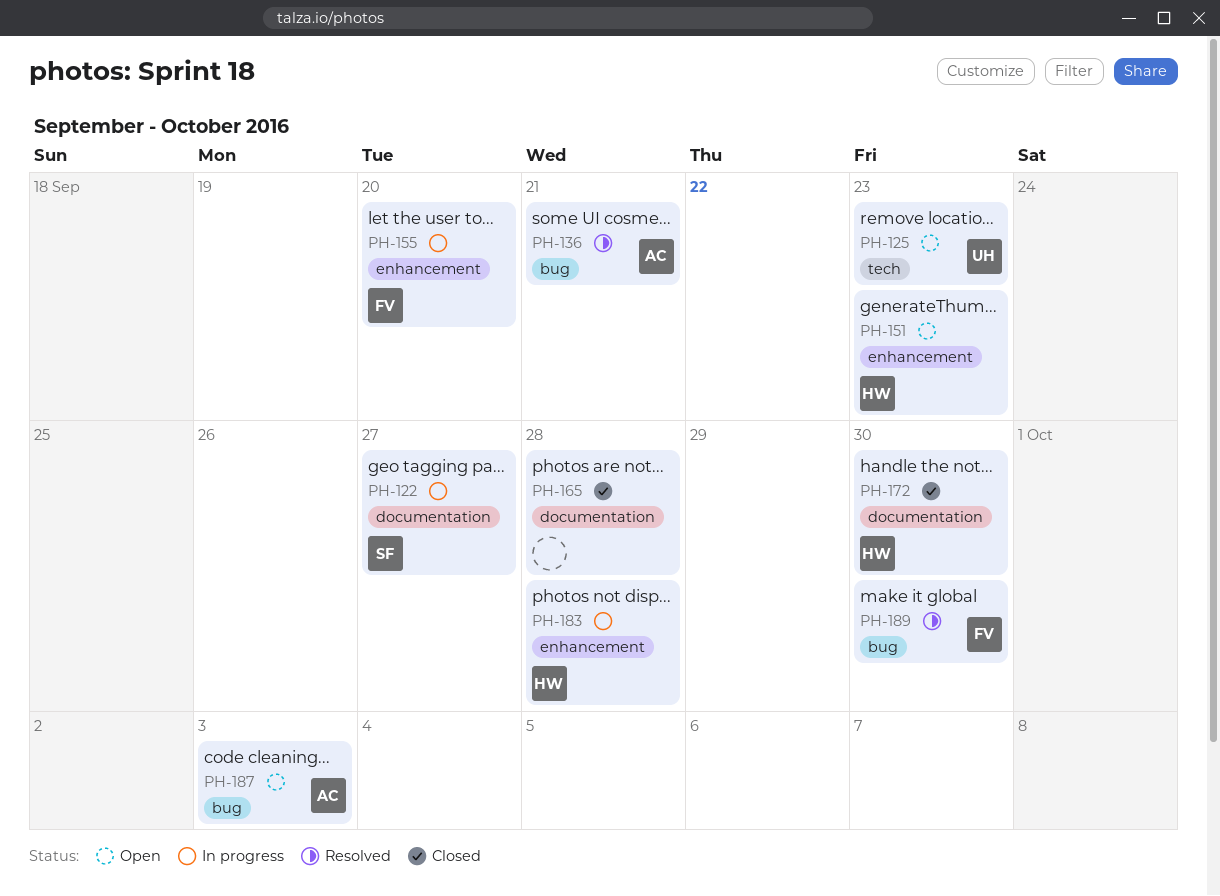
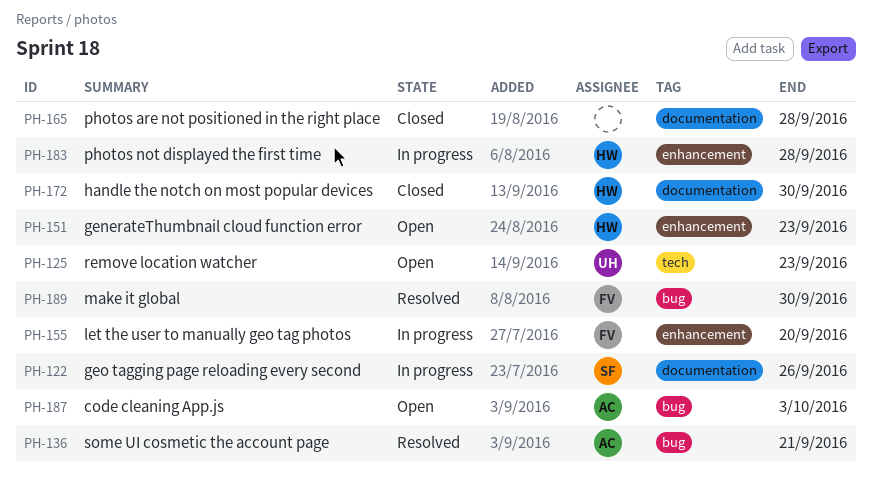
PH-122, due: Sep 27 -> Sep 26

